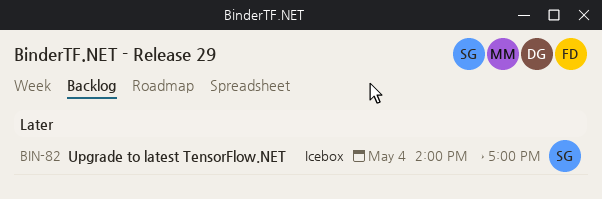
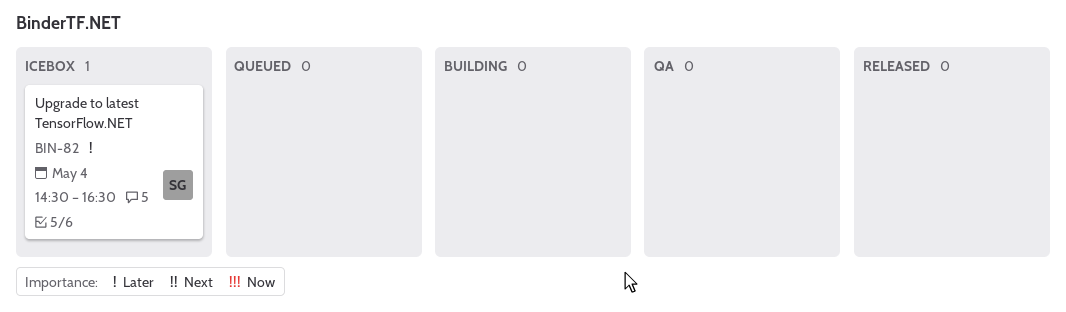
BIN-82, begins: 14:00 -> 14:30
BIN-82, ends: 17:00 -> 16:30

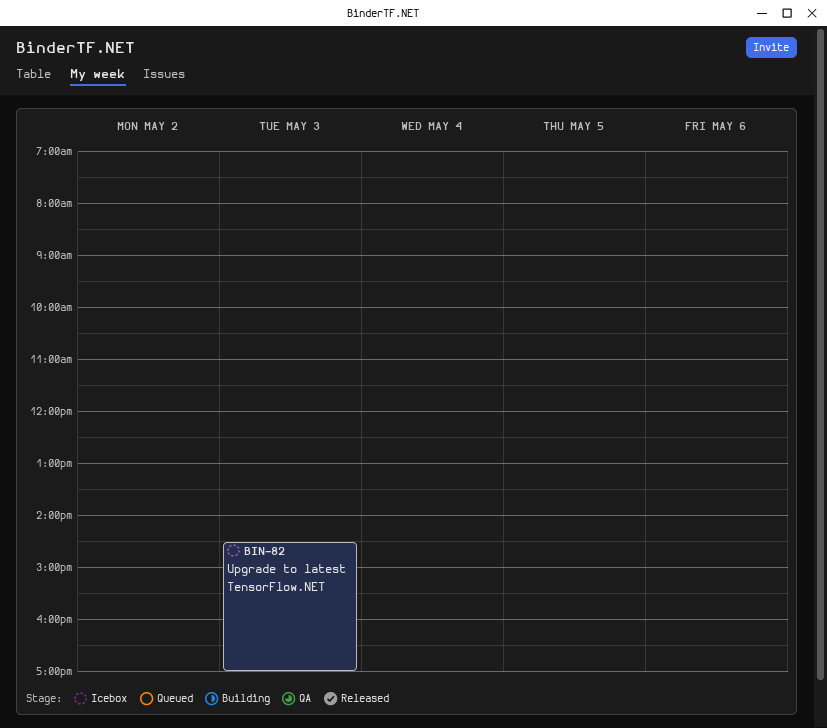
BIN-82, day: May 4 -> May 3
BIN-82, ends: 16:30 -> 17:00

